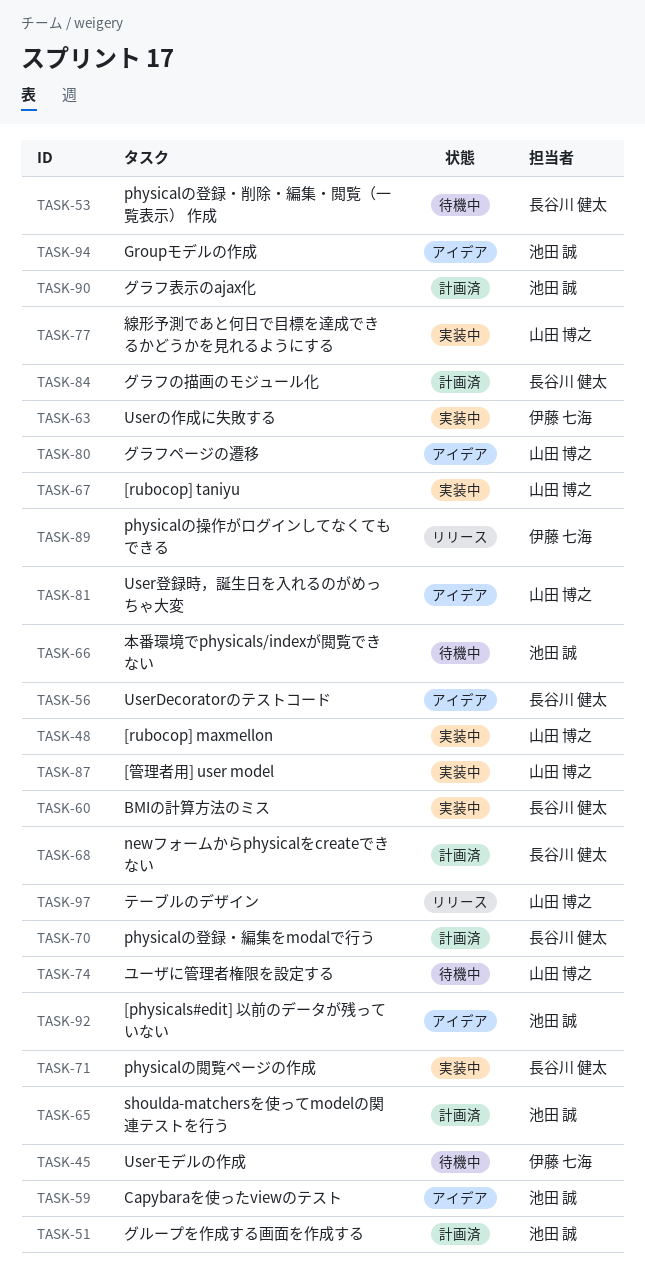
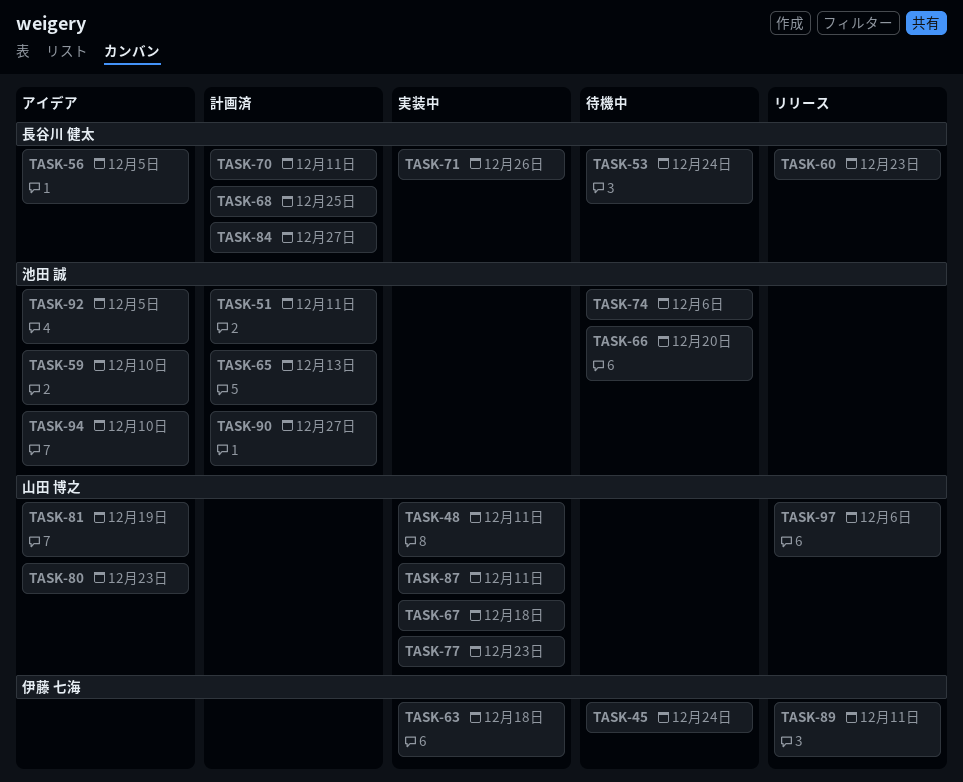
TASK-60, status: 実装中 -> リリース
TASK-74, owner: 山田 博之 -> 池田 誠

